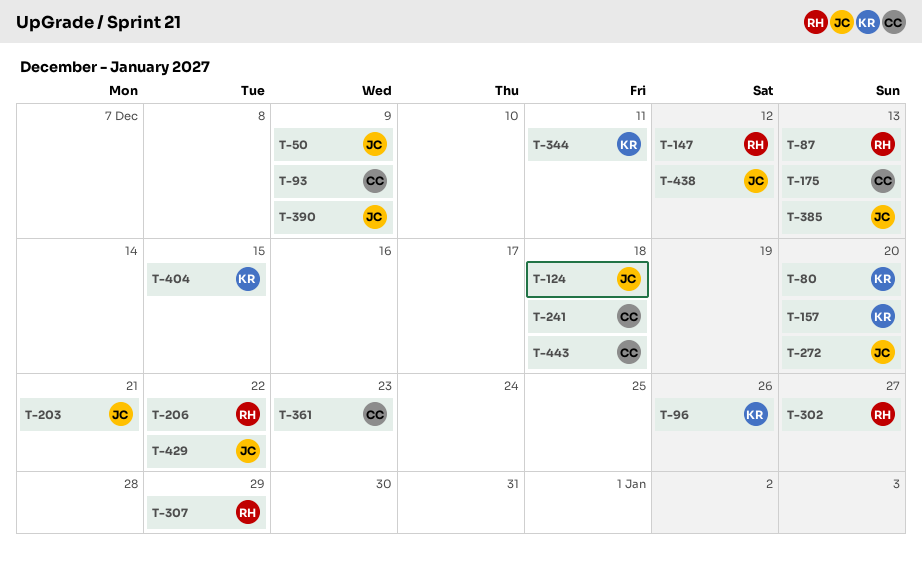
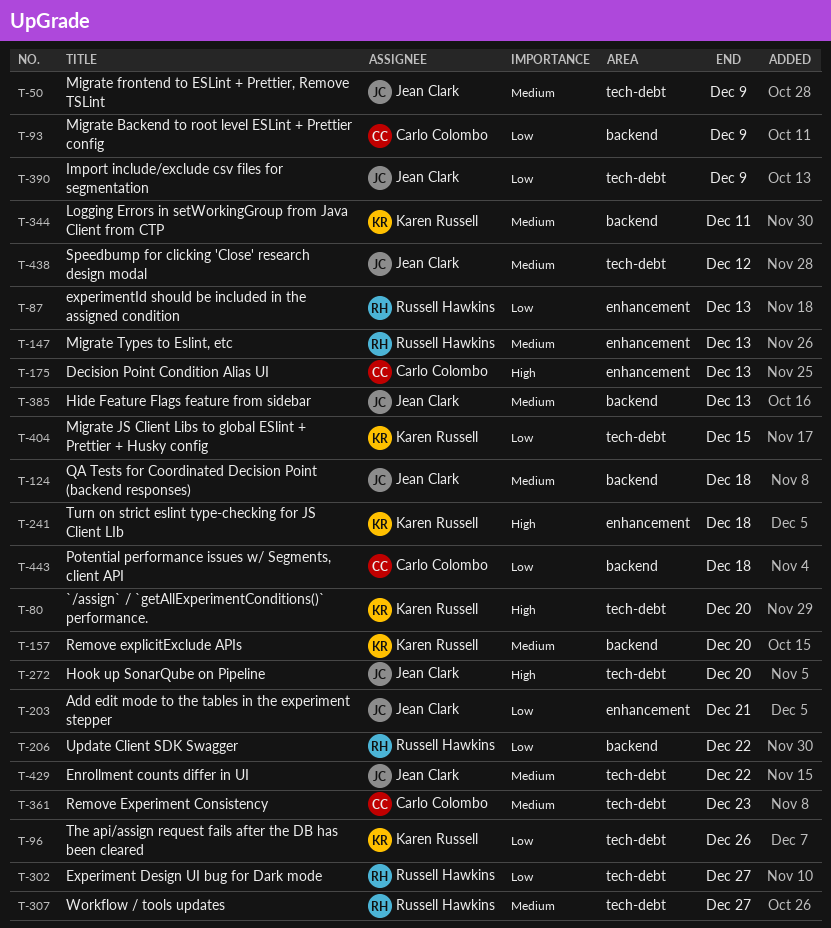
T-147, due: Dec 12 -> Dec 13
T-241, owner: Carlo Colombo -> Karen Russell
T-307, due: Dec 29 -> Dec 27

